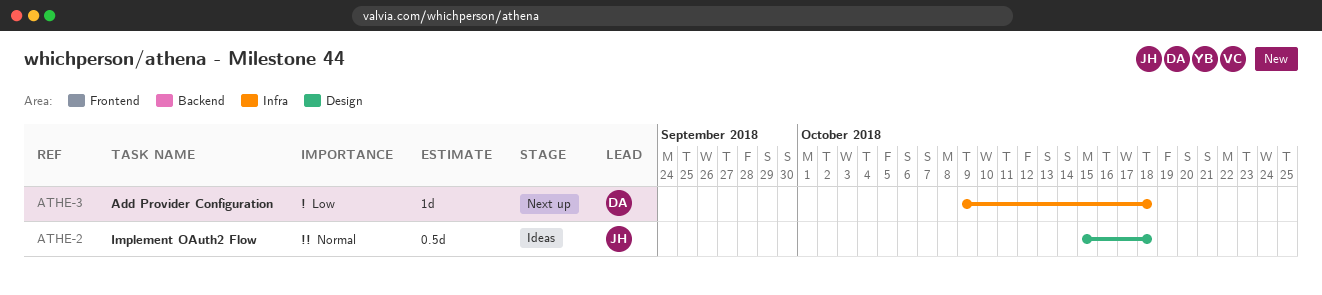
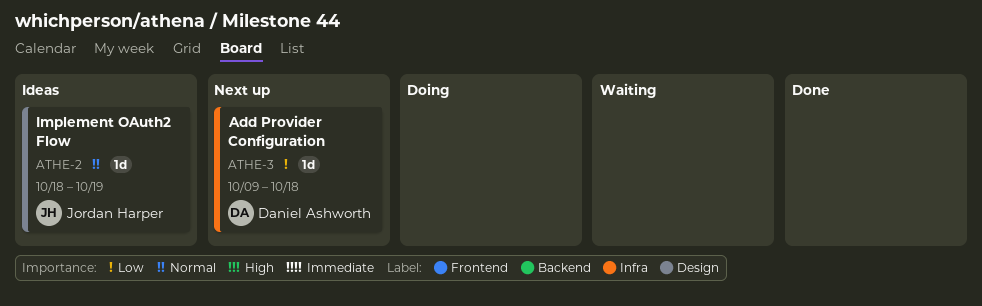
ATHE-2, estimate: 0.5d -> 1d
ATHE-2, start: Oct 15 -> Oct 18
ATHE-2, due: Oct 18 -> Oct 19

